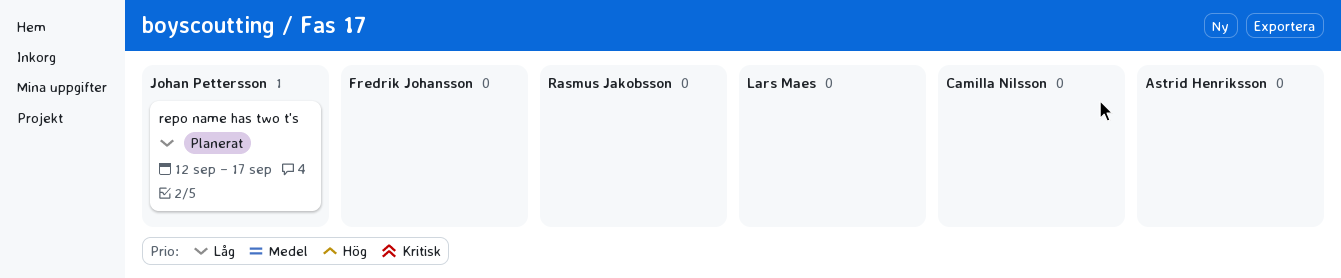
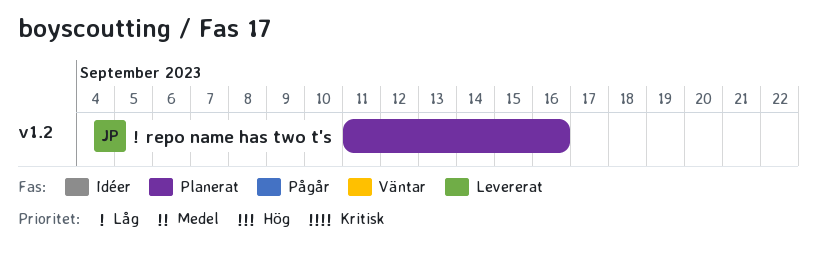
repo name has two t's, start: Sep 12 -> Sep 11
repo name has two t's, due: Sep 17 -> Sep 16

